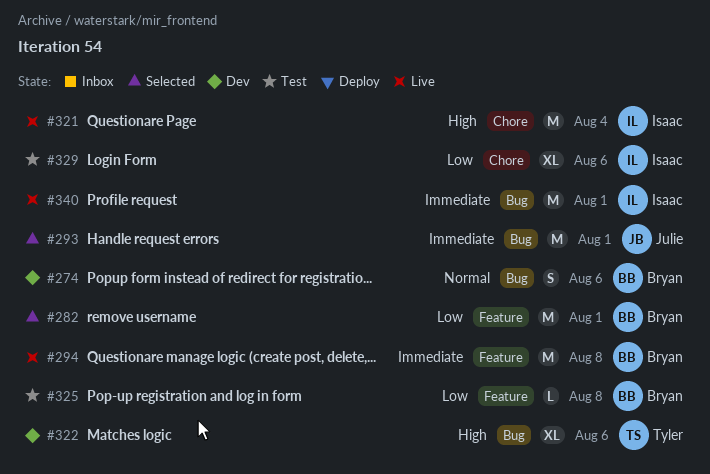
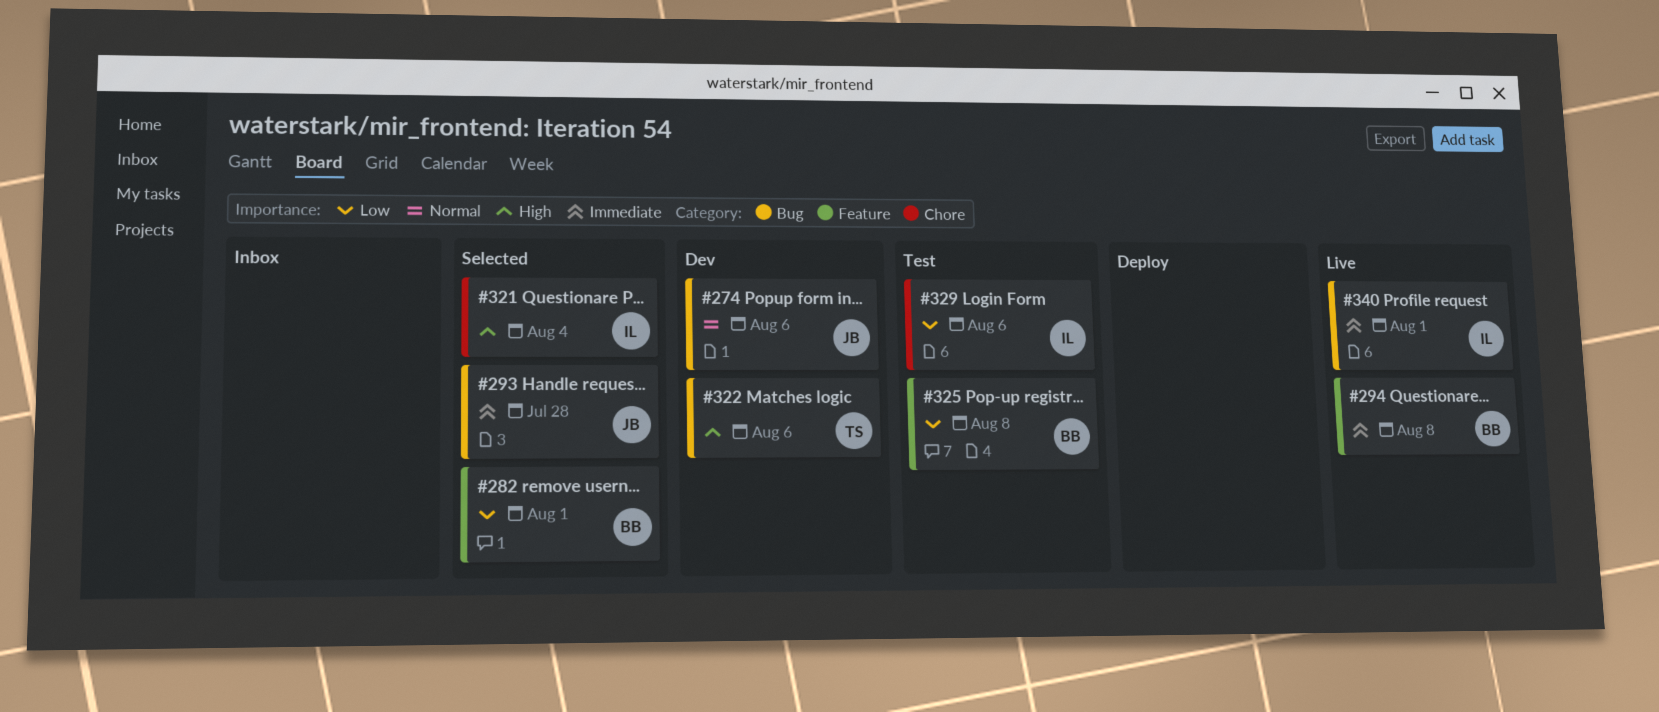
#274, owner: Bryan -> Julie
#293, due: Aug 1 -> Jul 28
#321, status: Live -> Selected

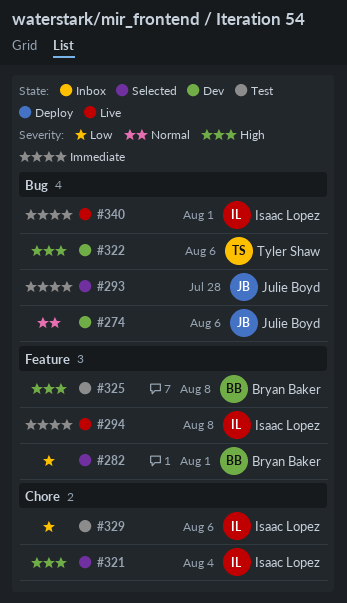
#294, owner: Bryan Baker -> Isaac Lopez
#325, priority: Low -> High

